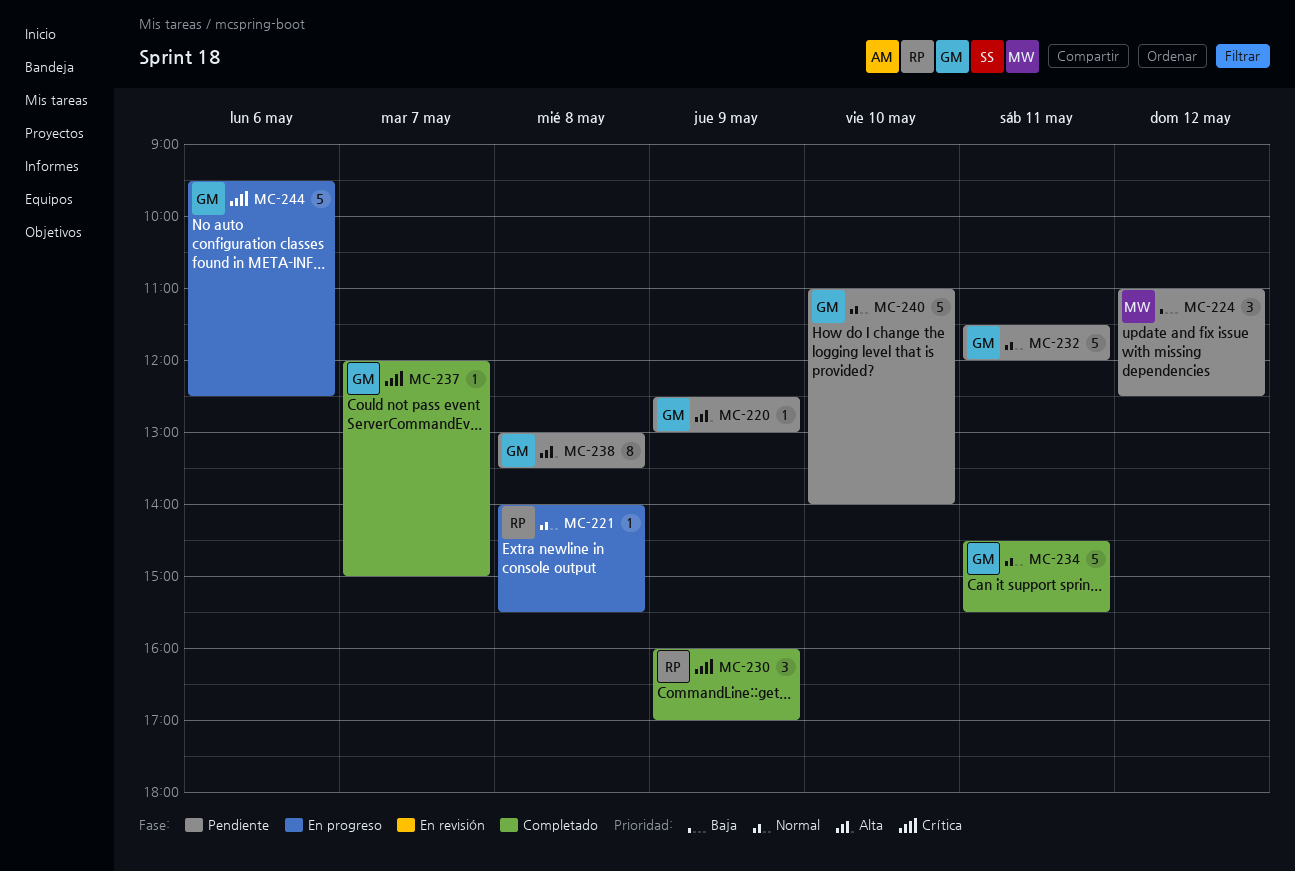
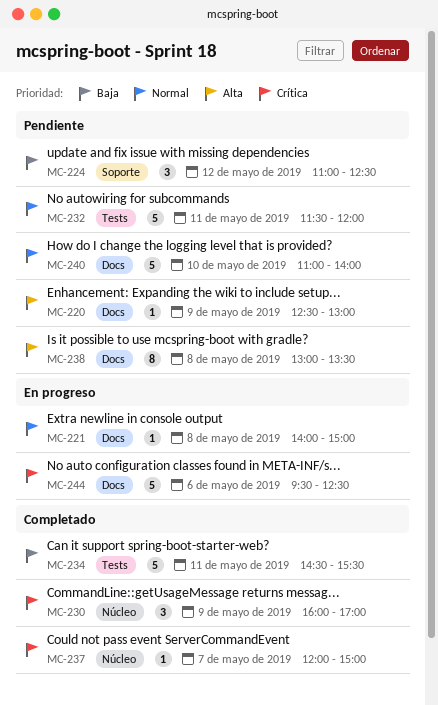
MC-221, ends: 15:30 -> 15:00
MC-234, priority: Normal -> Baja

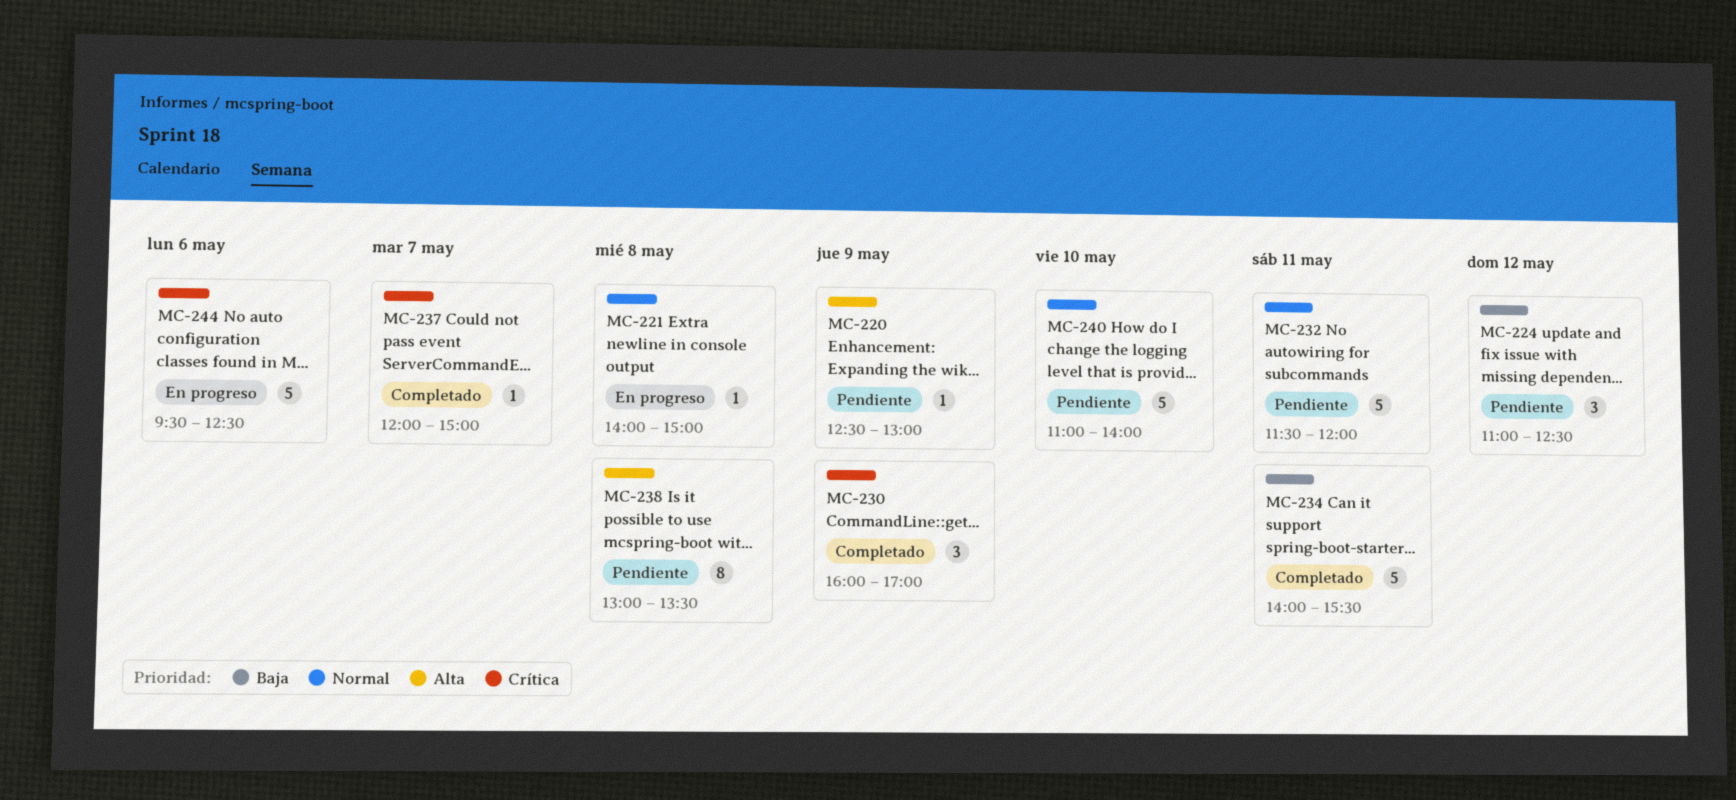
MC-234, begins: 14:30 -> 14:00

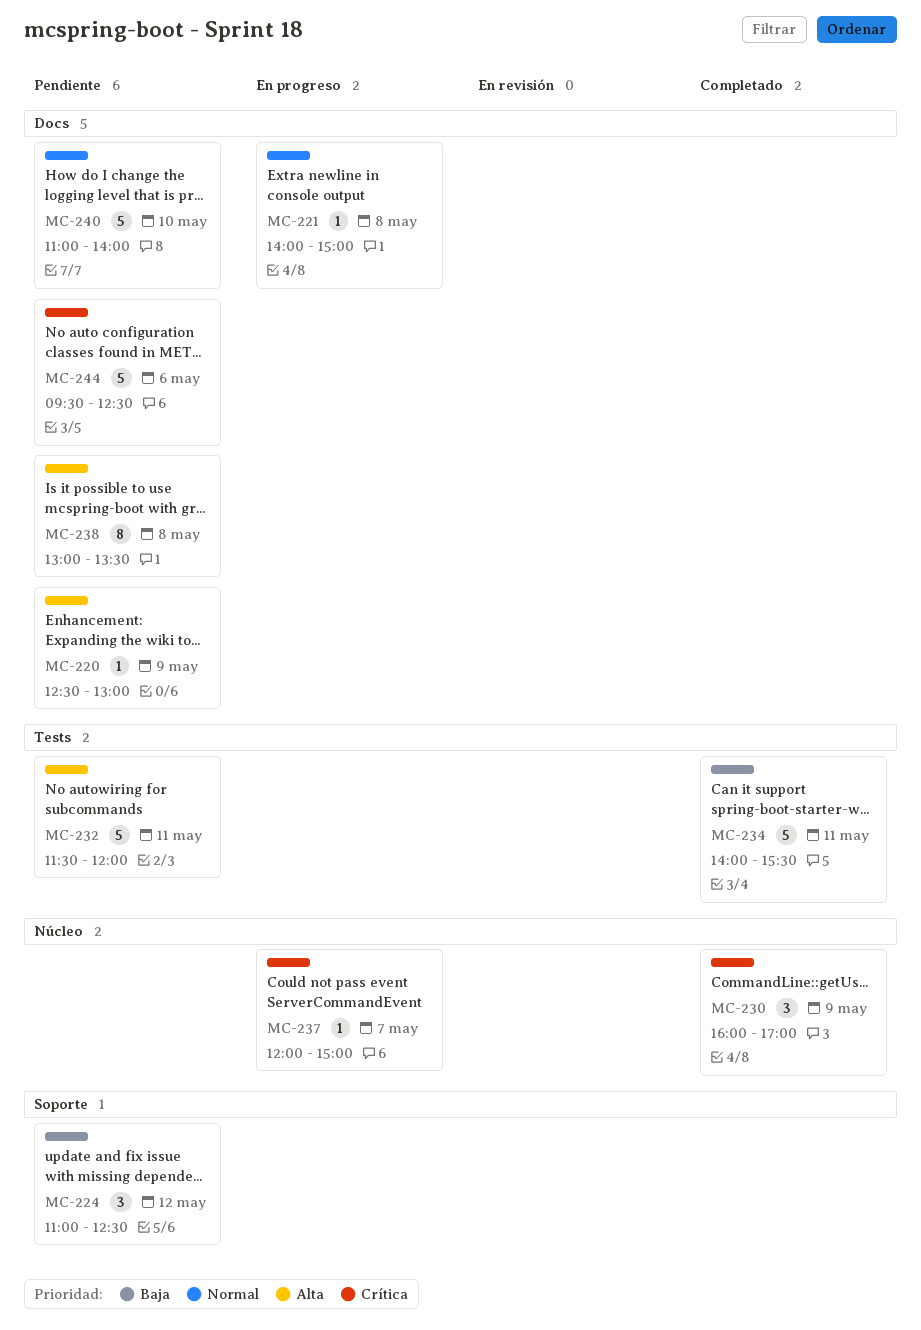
MC-232, priority: Normal -> Alta
MC-237, status: Completado -> En progreso
MC-244, status: En progreso -> Pendiente

